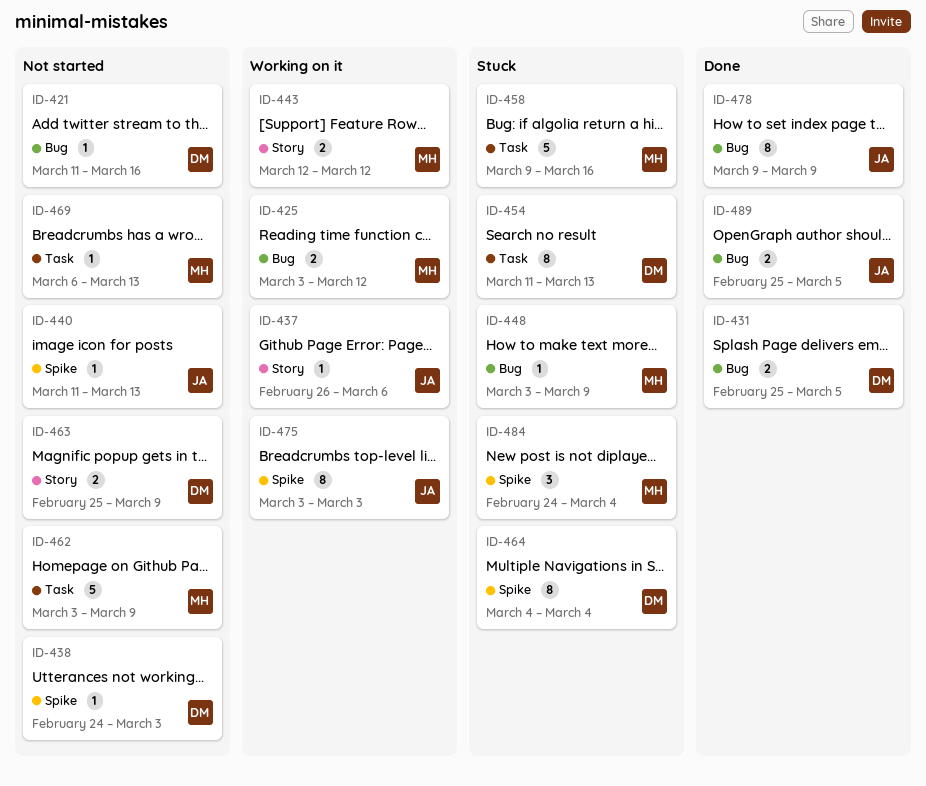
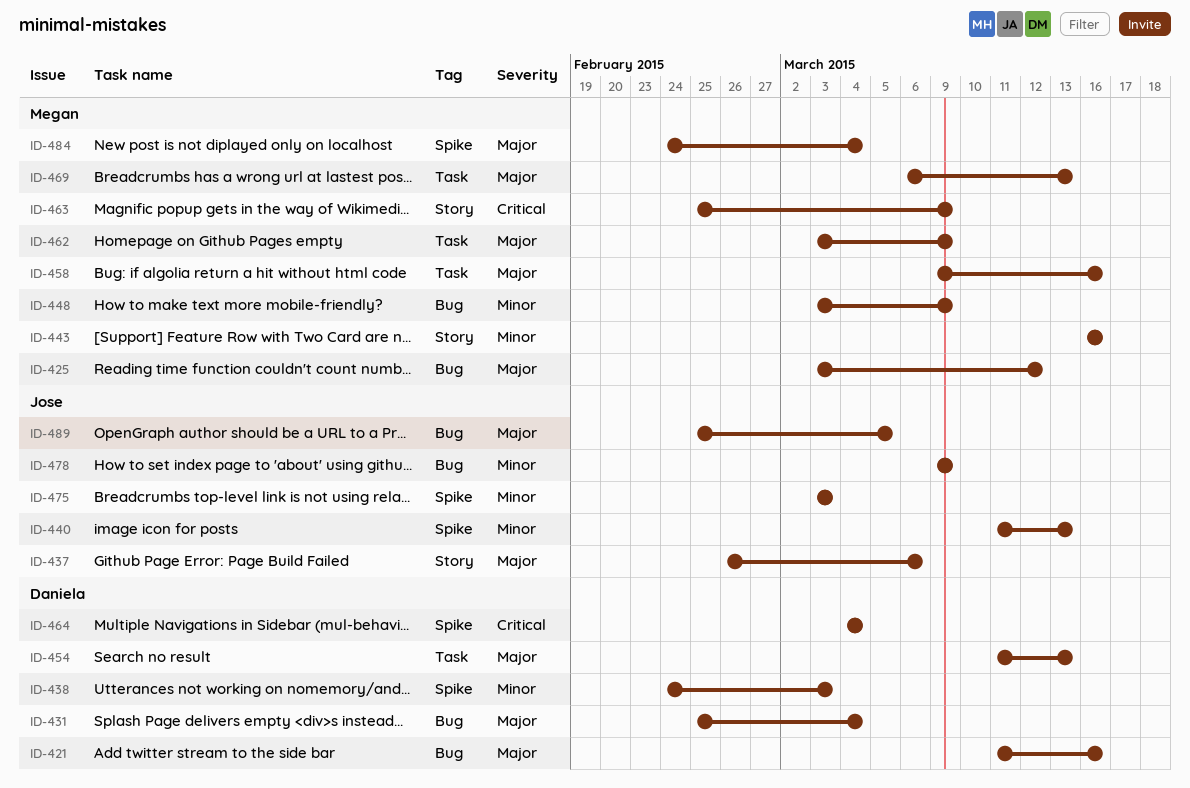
ID-431, due: Mar 5 -> Mar 4
ID-443, start: Mar 12 -> Mar 16
ID-443, due: Mar 12 -> Mar 16
ID-463, owner: Daniela -> Megan

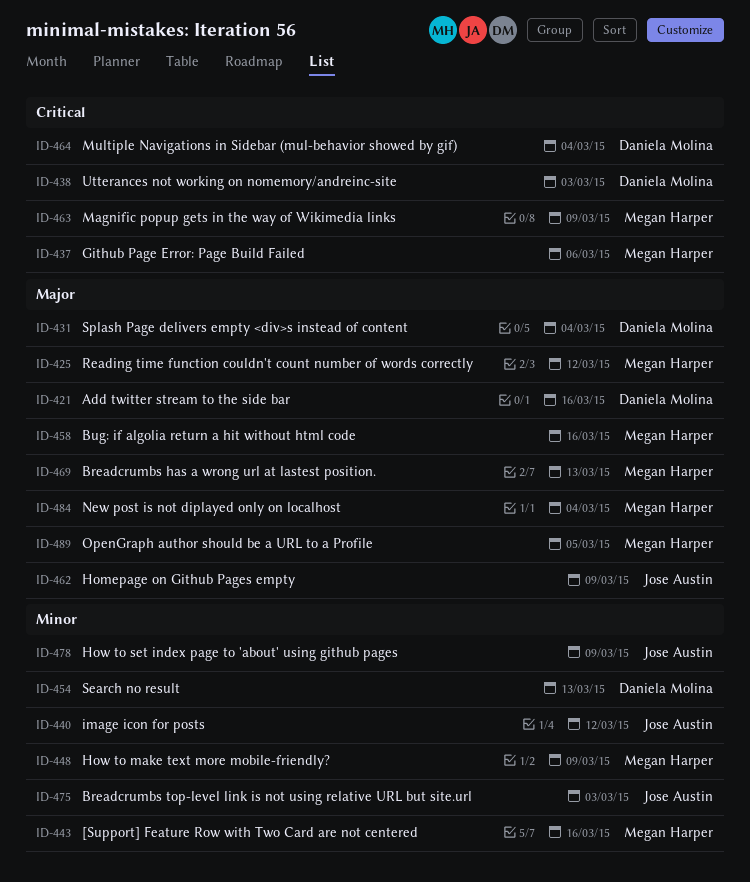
ID-437, owner: Jose Austin -> Megan Harper
ID-437, priority: Major -> Critical
ID-438, priority: Minor -> Critical
ID-440, due: Mar 13 -> Mar 12
ID-454, priority: Major -> Minor
ID-462, owner: Megan Harper -> Jose Austin
ID-489, owner: Jose Austin -> Megan Harper

